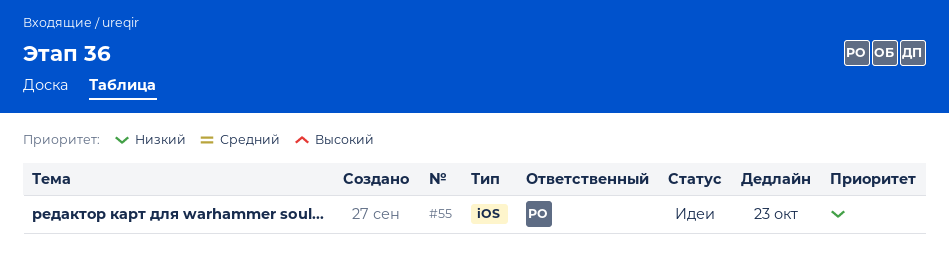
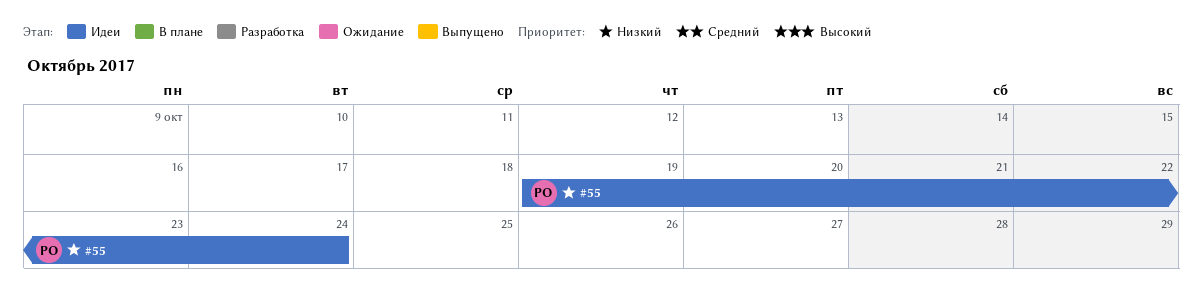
#55, due: Oct 23 -> Oct 24

